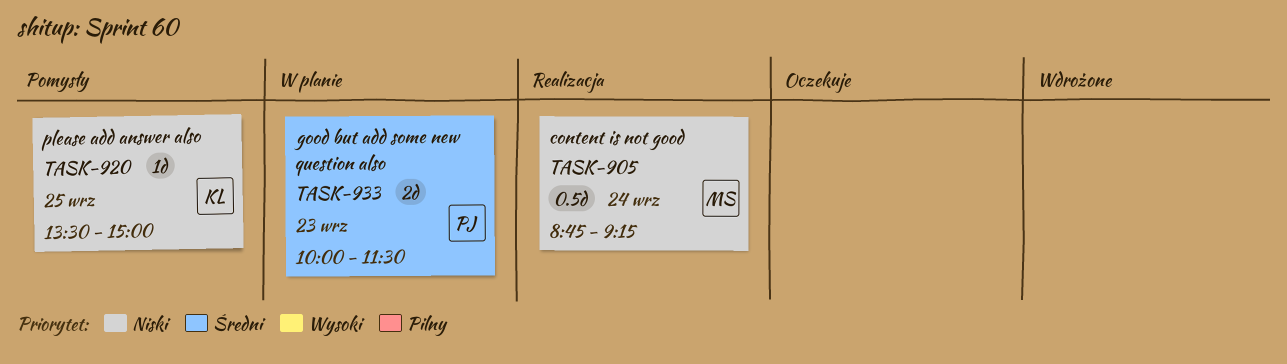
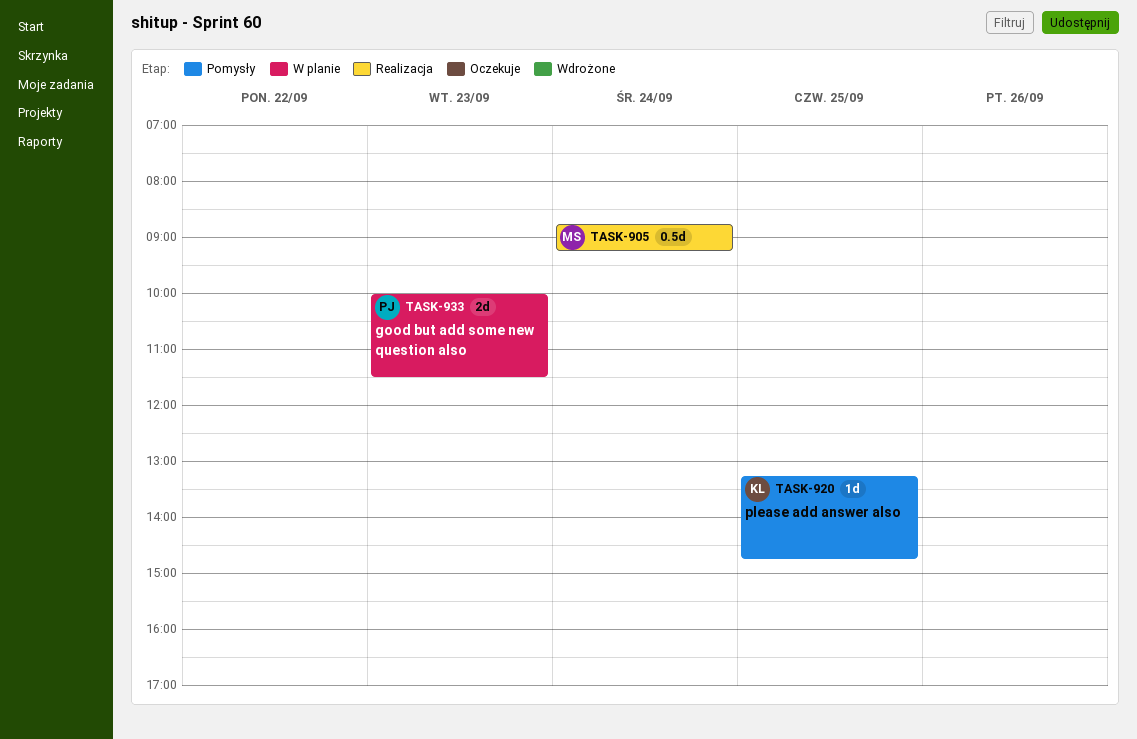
TASK-920, begins: 13:30 -> 13:15
TASK-920, ends: 15:00 -> 14:45

